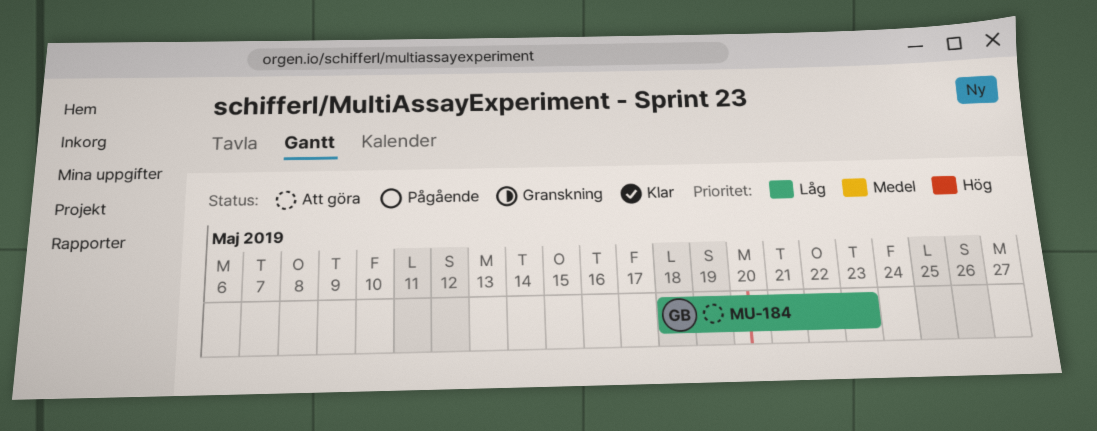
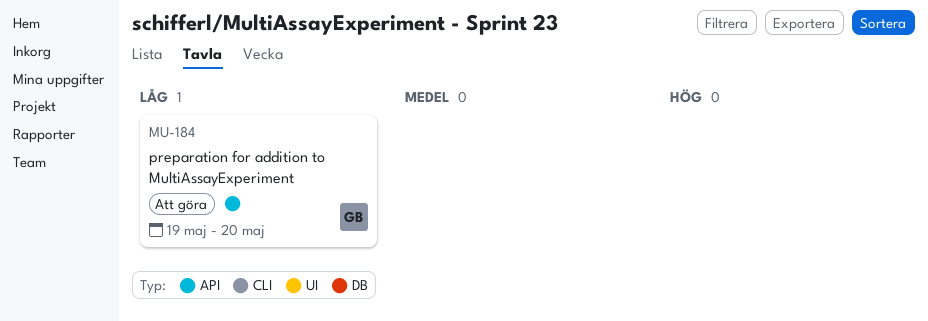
MU-184, start: May 18 -> May 19
MU-184, due: May 23 -> May 20

